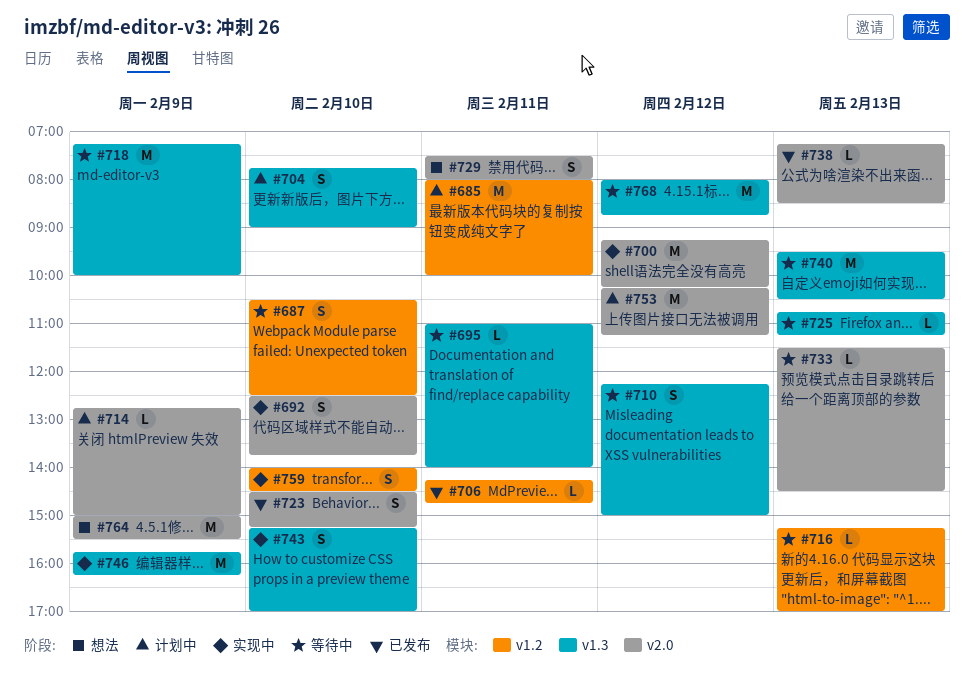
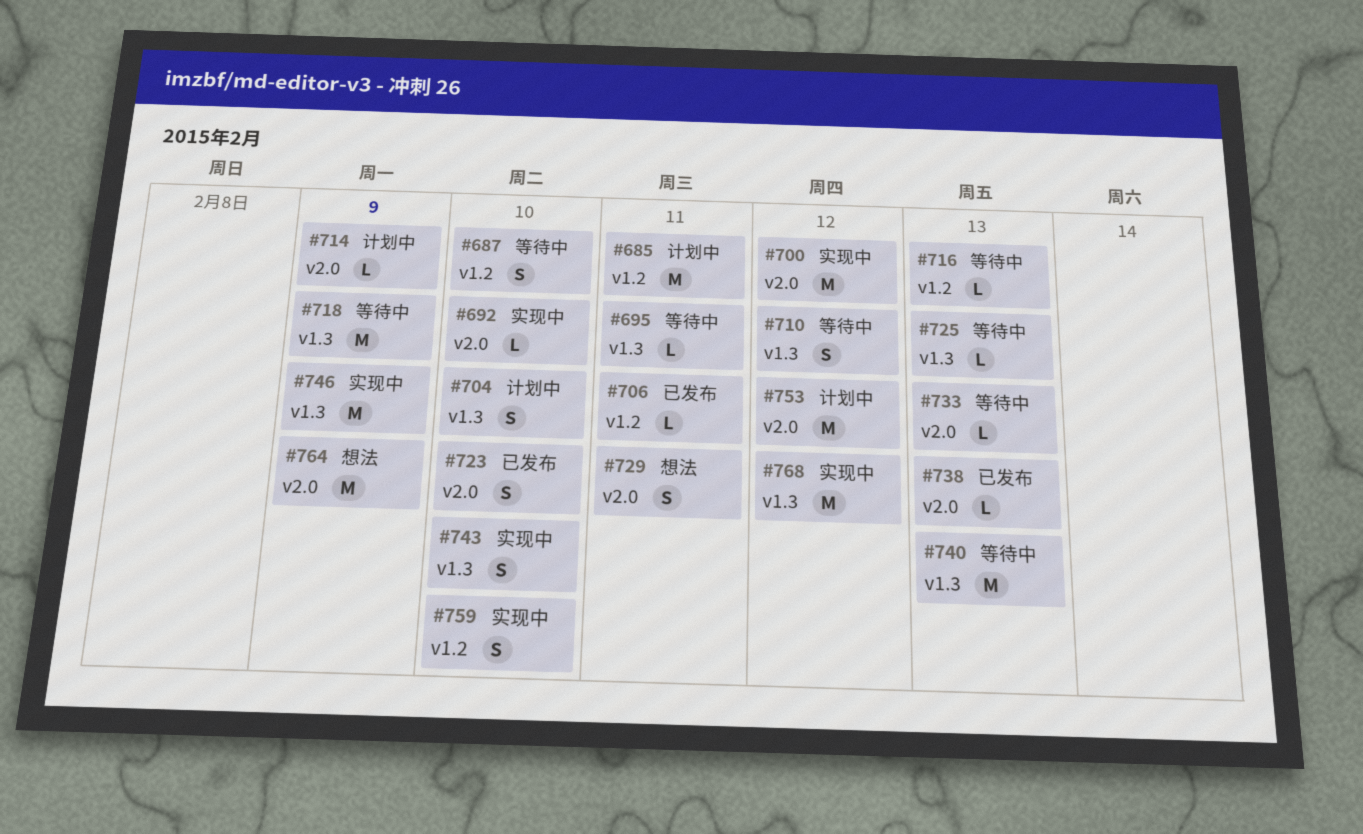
#692, estimate: S -> L
#768, status: 等待中 -> 实现中

